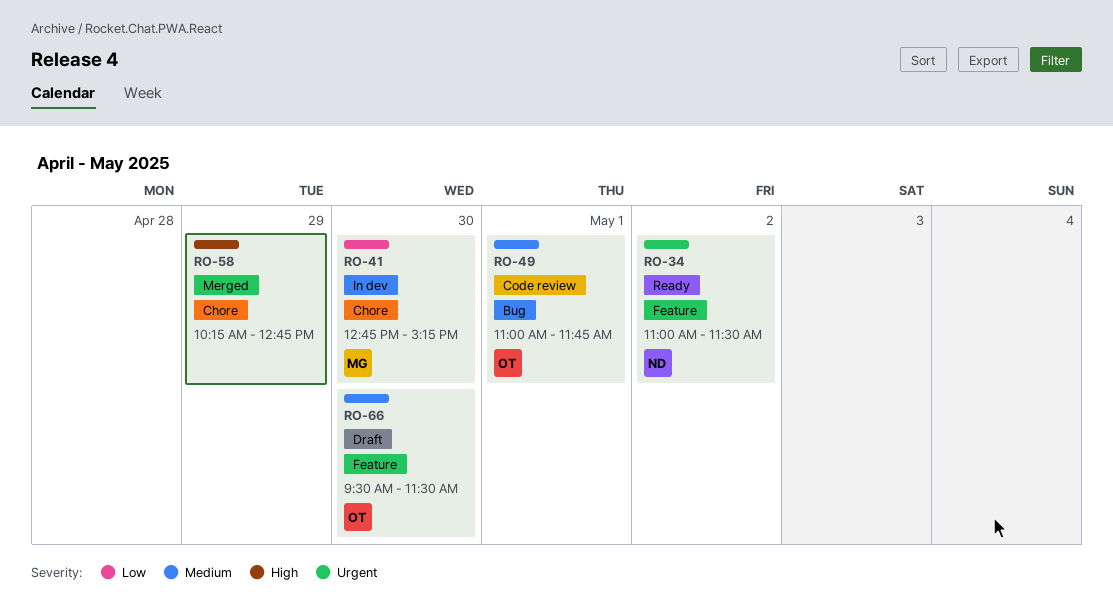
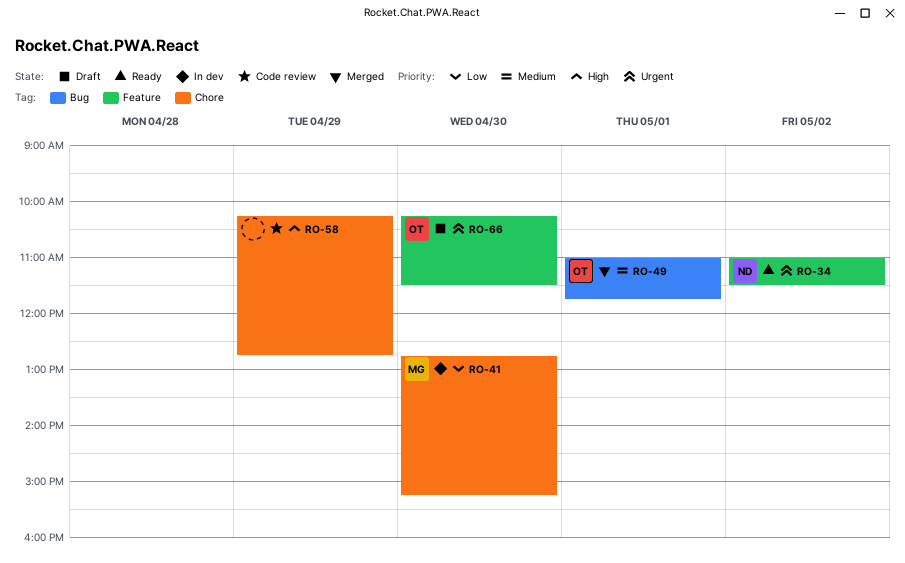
RO-49, status: Code review -> Merged
RO-58, status: Merged -> Code review
RO-66, priority: Medium -> Urgent
RO-66, begins: 09:30 -> 10:15

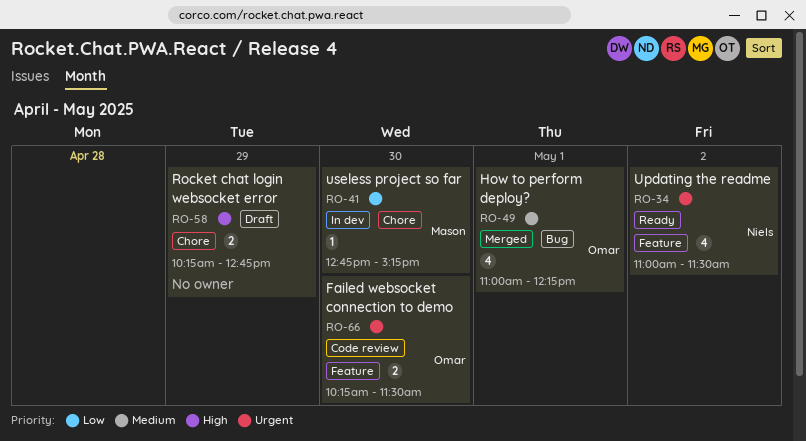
RO-49, ends: 11:45 -> 12:15
RO-58, status: Code review -> Draft
RO-66, status: Draft -> Code review

